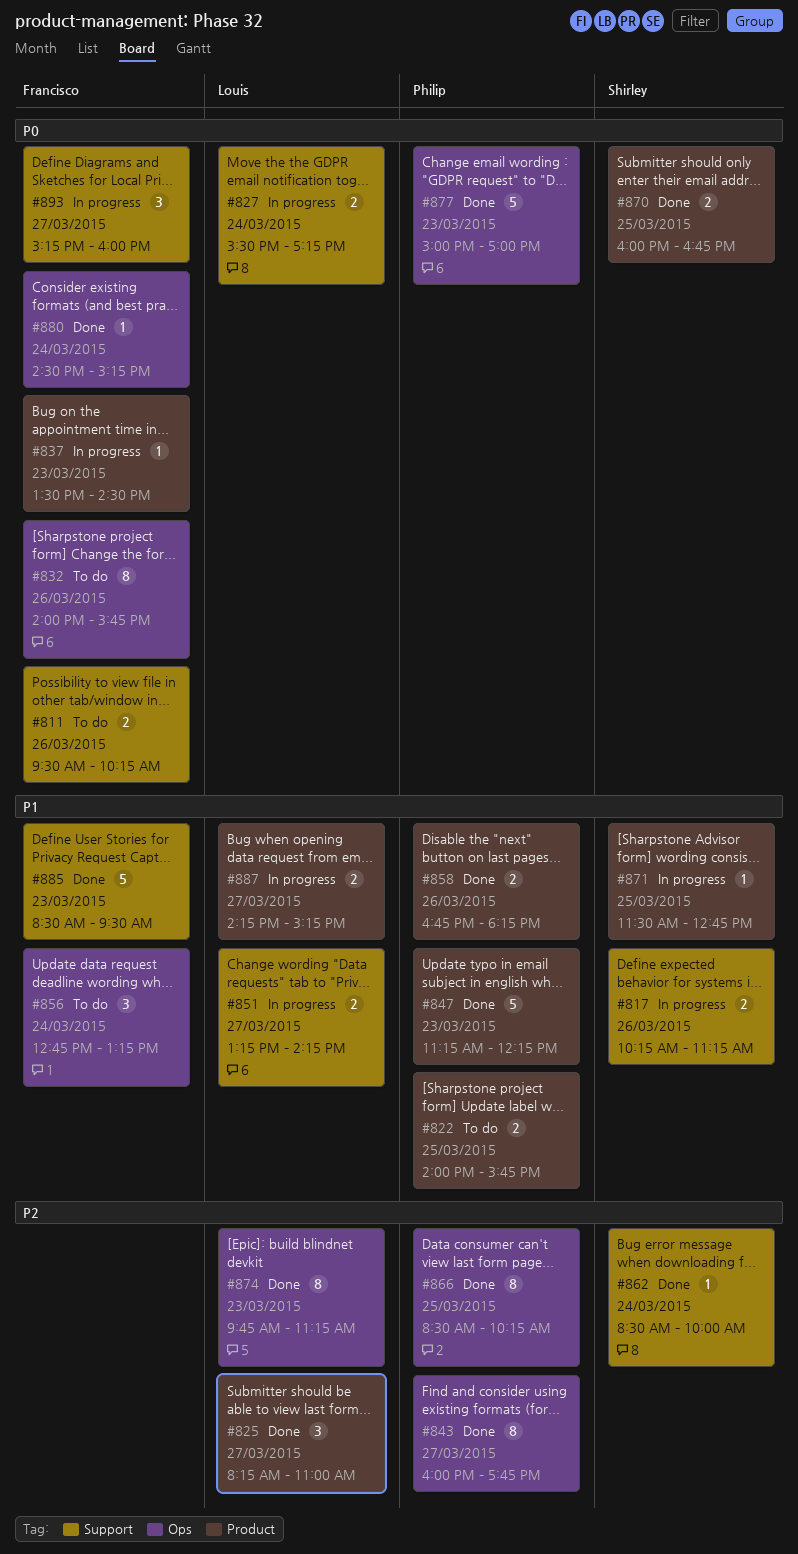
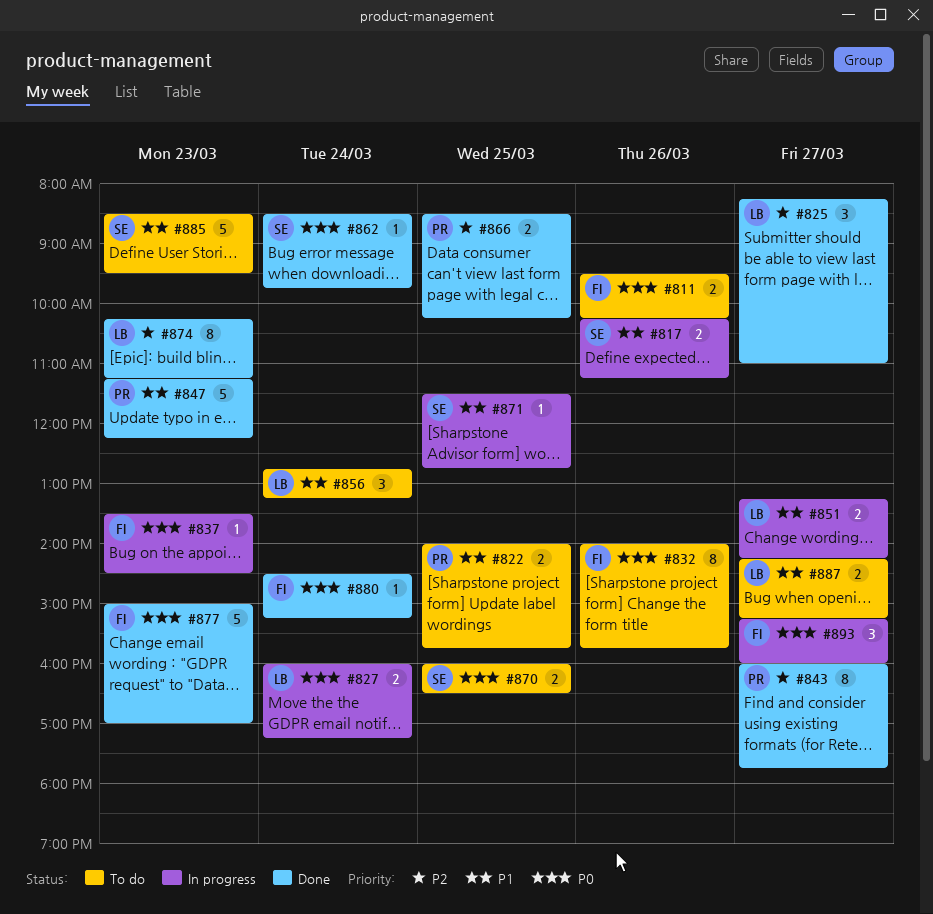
#827, begins: 15:30 -> 16:00
#856, owner: Francisco -> Louis
#858: present -> none
#862, priority: P2 -> P0
#862, ends: 10:00 -> 09:45
#866, estimate: 8 -> 2
#870, status: Done -> To do
#870, ends: 16:45 -> 16:30
#874, begins: 09:45 -> 10:15
#877, owner: Philip -> Francisco
#885, status: Done -> To do
#885, owner: Francisco -> Shirley
#887, status: In progress -> To do

